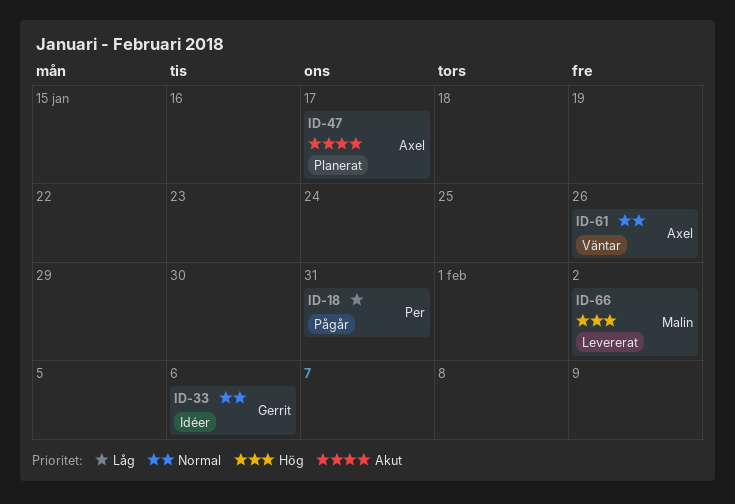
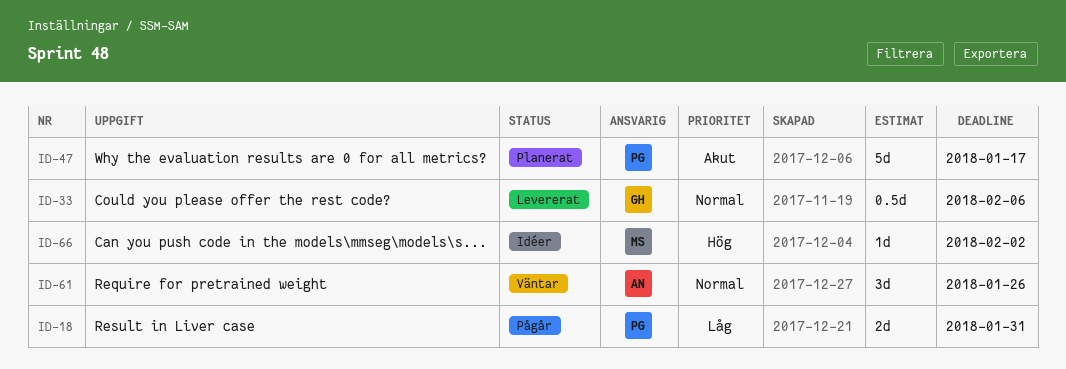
ID-33, status: Idéer -> Levererat
ID-47, owner: Axel -> Per
ID-66, status: Levererat -> Idéer

